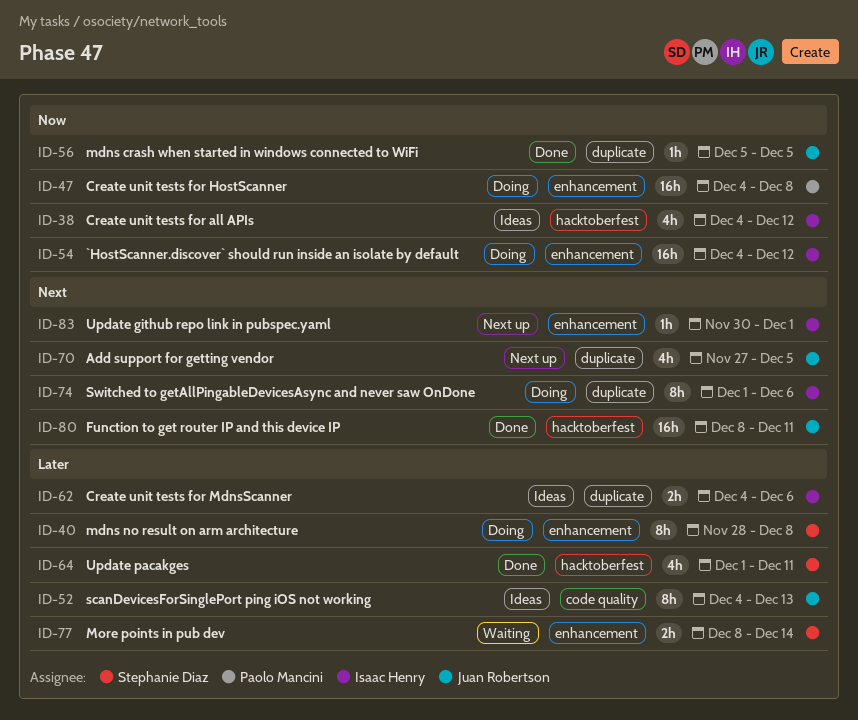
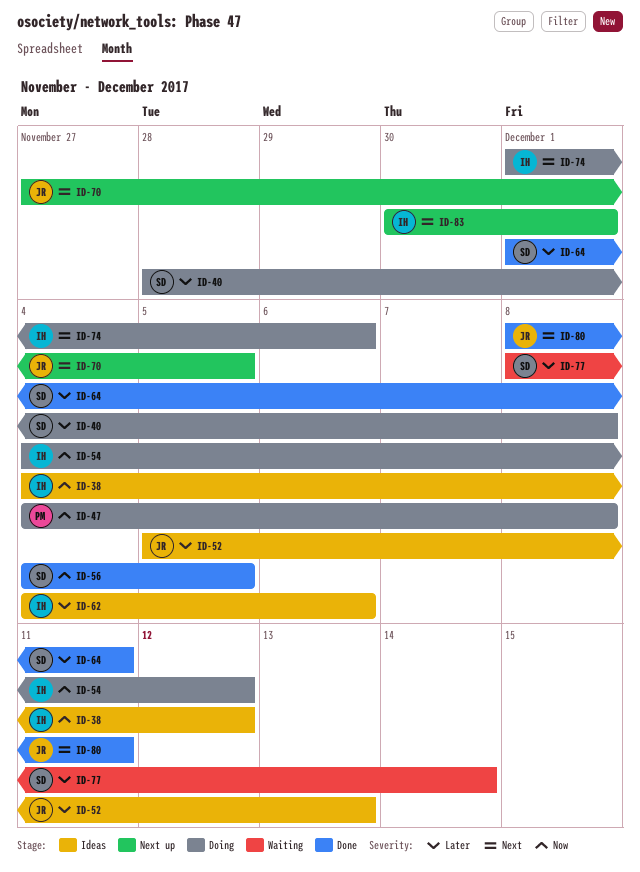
ID-52, start: Dec 4 -> Dec 5
ID-56, owner: Juan Robertson -> Stephanie Diaz
ID-56, start: Dec 5 -> Dec 4

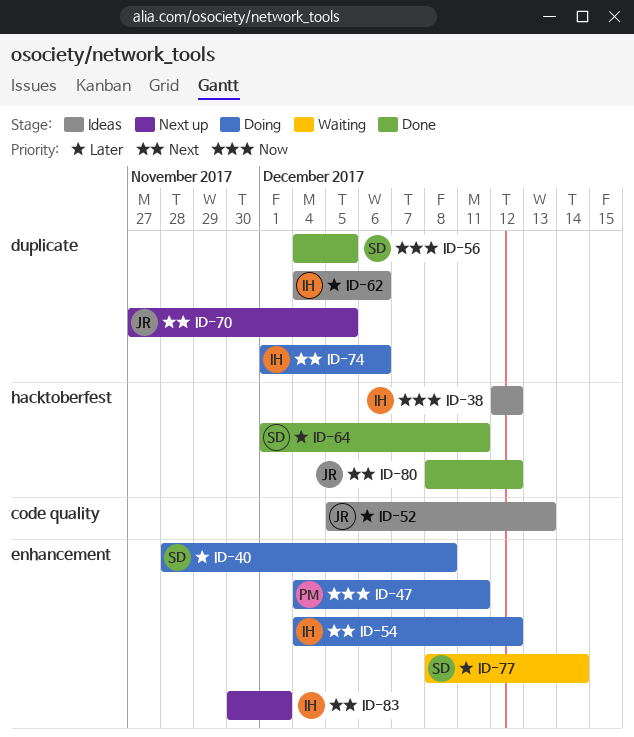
ID-38, start: Dec 4 -> Dec 12
ID-47, due: Dec 8 -> Dec 11
ID-54, priority: Now -> Next
ID-80, due: Dec 11 -> Dec 12

